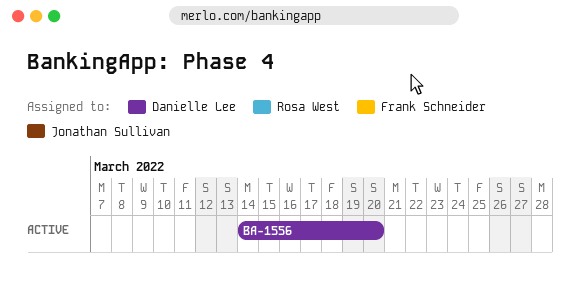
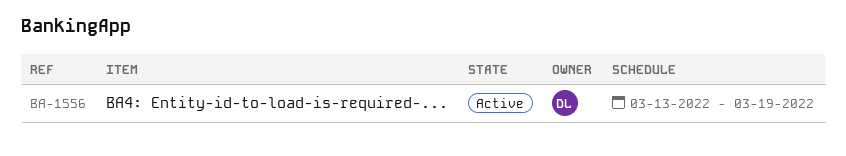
BA-1556, start: Mar 14 -> Mar 13
BA-1556, due: Mar 20 -> Mar 19

